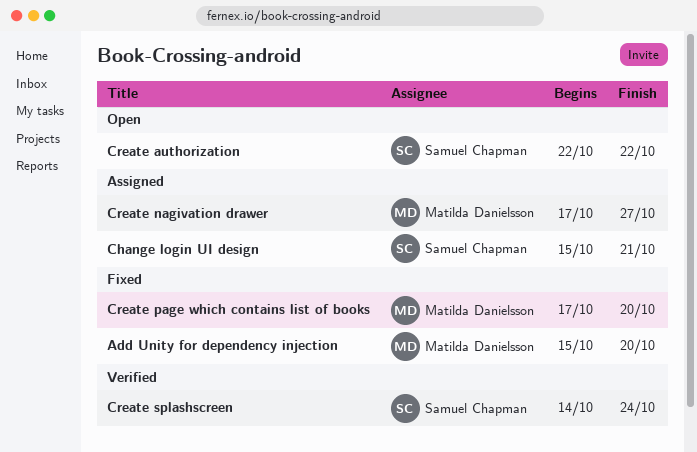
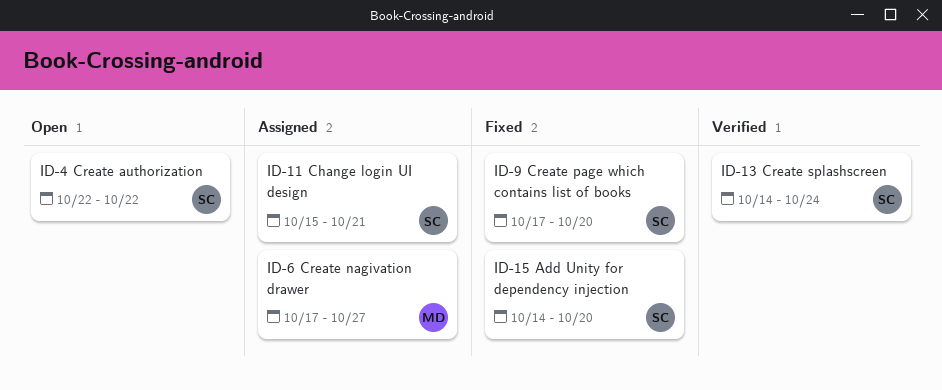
Add Unity for dependency injection, owner: Matilda Danielsson -> Samuel Chapman
Add Unity for dependency injection, start: Oct 15 -> Oct 14
Create page which contains list of books, owner: Matilda Danielsson -> Samuel Chapman

